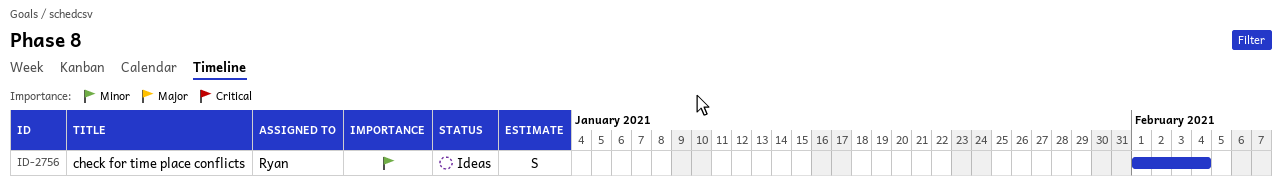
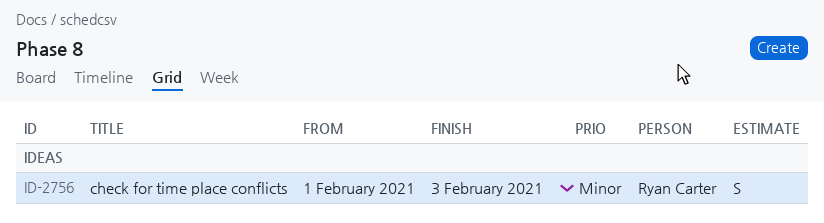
ID-2756, due: Feb 4 -> Feb 3

